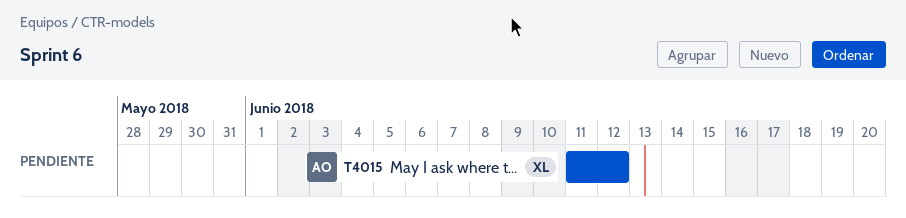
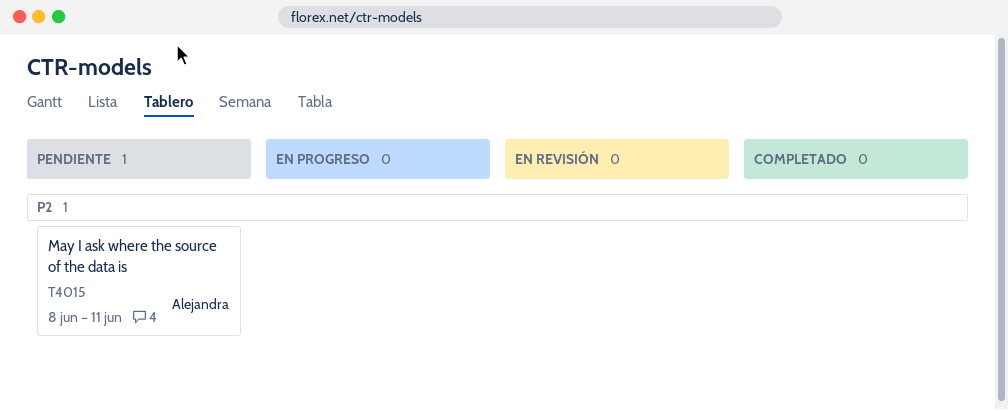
T4015, start: Jun 11 -> Jun 8
T4015, due: Jun 12 -> Jun 11

